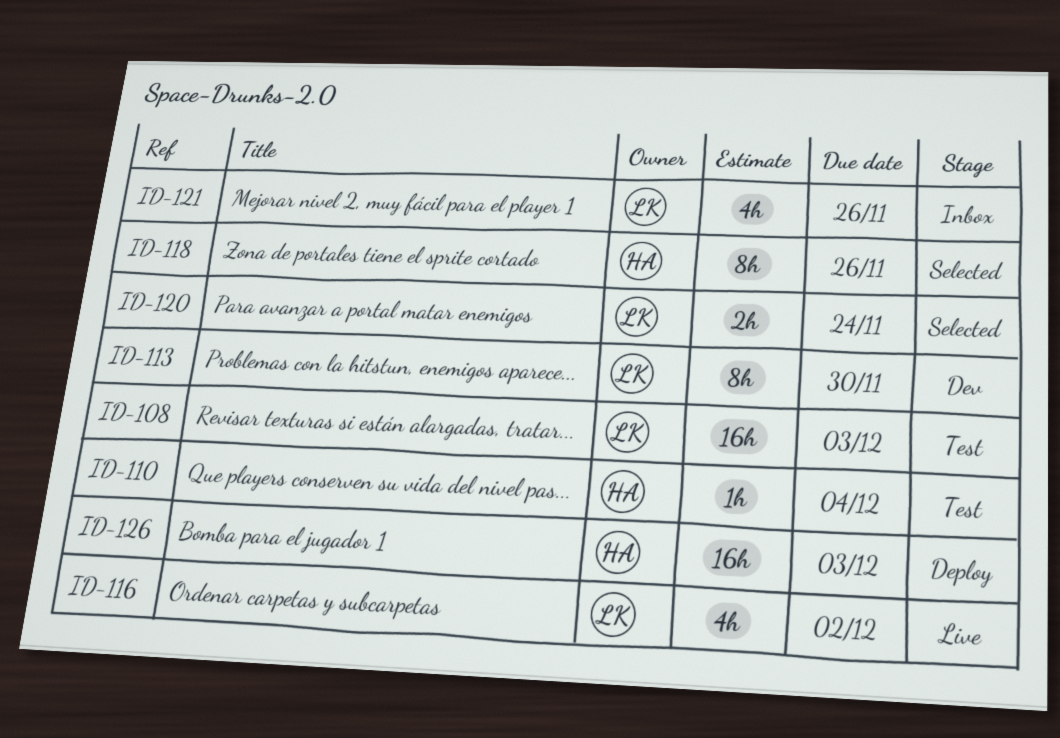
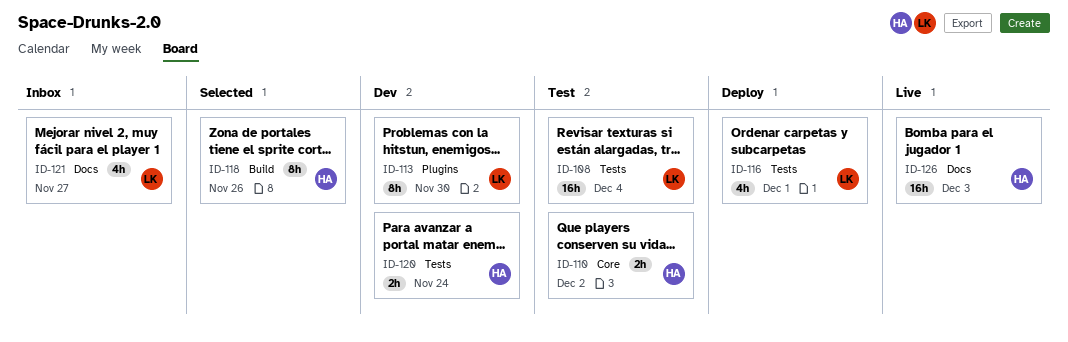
ID-108, due: Dec 3 -> Dec 4
ID-110, estimate: 1h -> 2h
ID-110, due: Dec 4 -> Dec 2
ID-116, status: Live -> Deploy
ID-116, due: Dec 2 -> Dec 1
ID-120, status: Selected -> Dev
ID-120, owner: LK -> HA
ID-121, due: Nov 26 -> Nov 27
ID-126, status: Deploy -> Live

